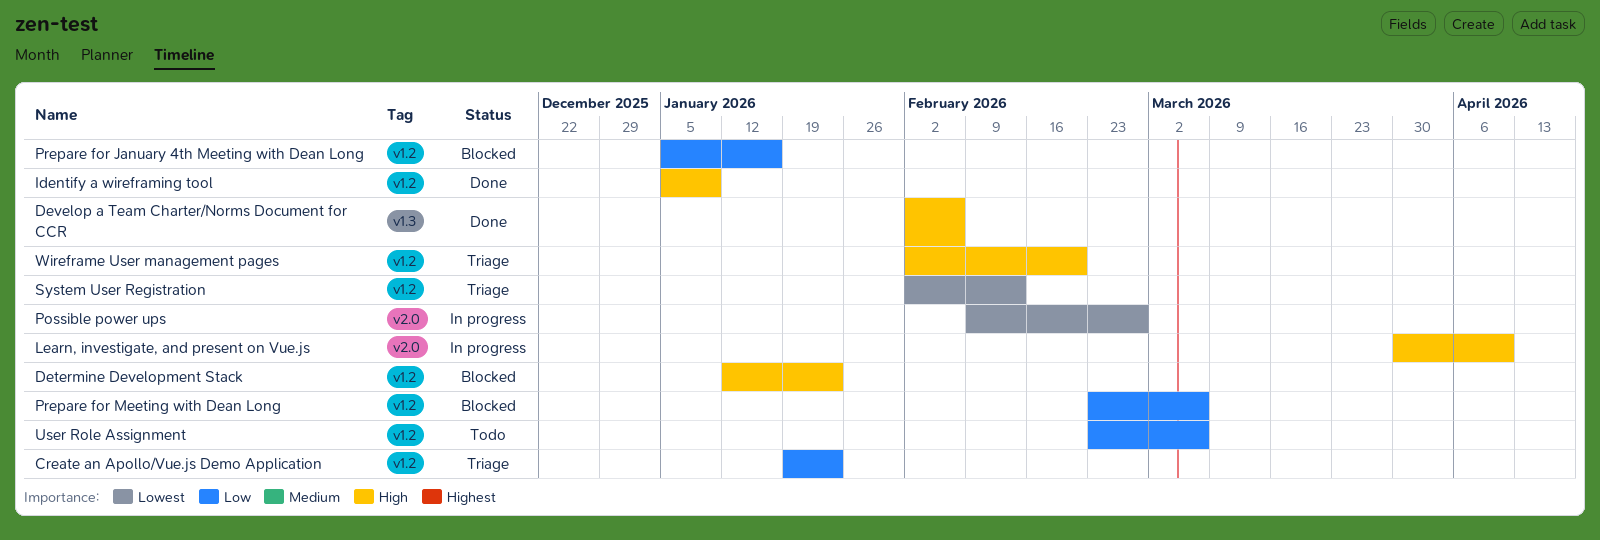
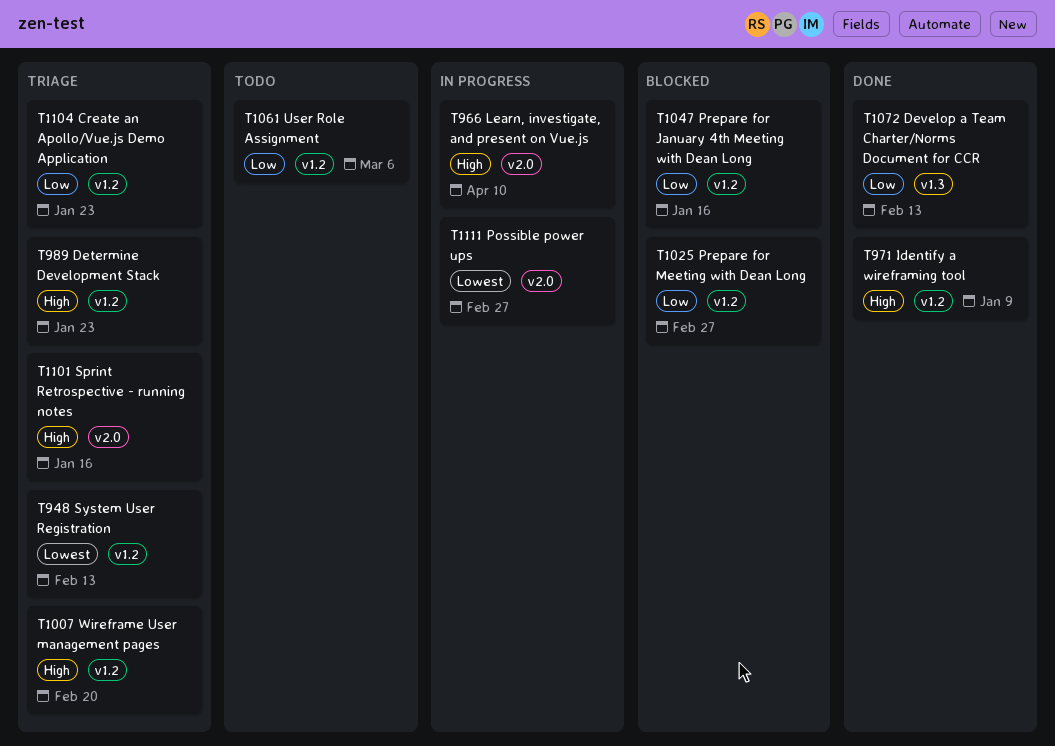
Determine Development Stack, status: Blocked -> Triage
Develop a Team Charter/Norms Document for CCR, priority: High -> Low
Develop a Team Charter/Norms Document for CCR, due: Feb 6 -> Feb 13
Prepare for Meeting with Dean Long, due: Mar 6 -> Feb 27
Sprint Retrospective - running notes: none -> present

